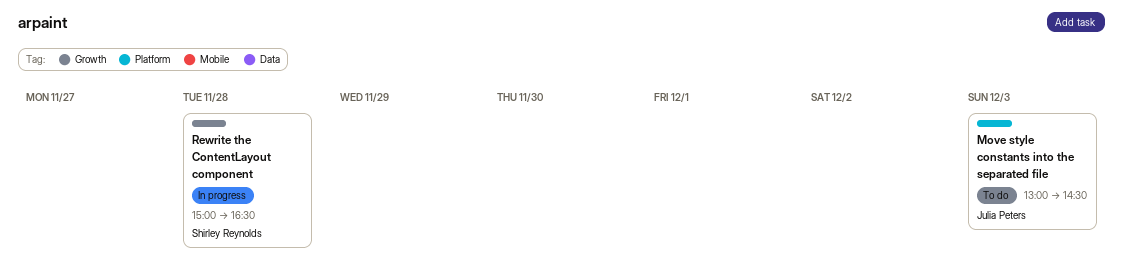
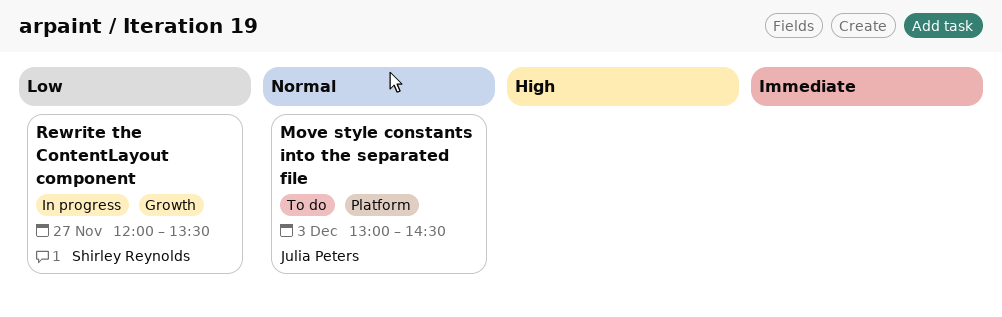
Rewrite the ContentLayout component, day: Nov 28 -> Nov 27
Rewrite the ContentLayout component, begins: 15:00 -> 12:00
Rewrite the ContentLayout component, ends: 16:30 -> 13:30

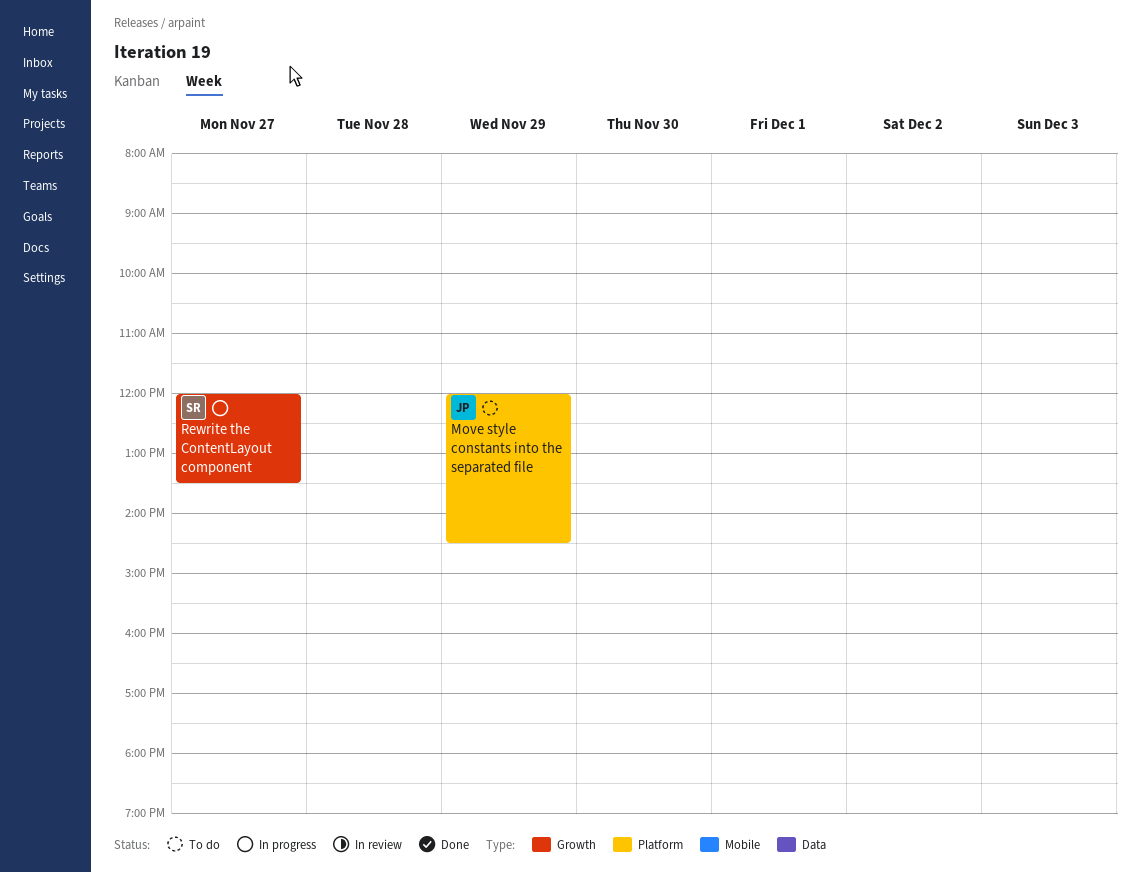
Move style constants into the separated file, day: Dec 3 -> Nov 29
Move style constants into the separated file, begins: 13:00 -> 12:00

